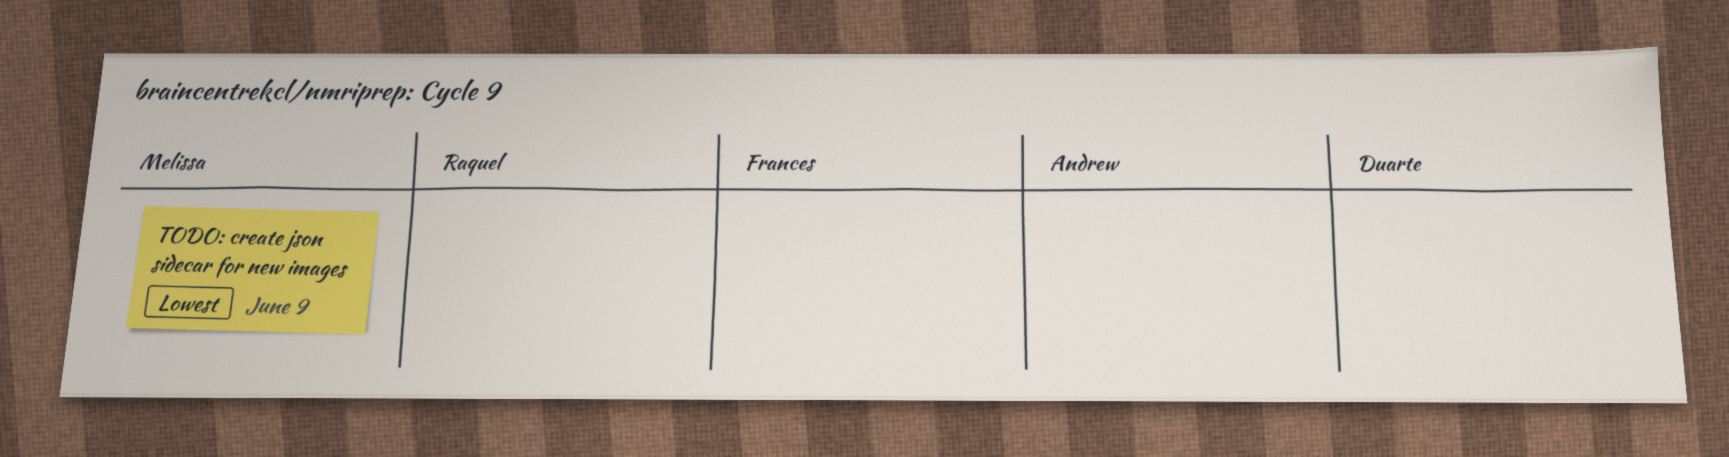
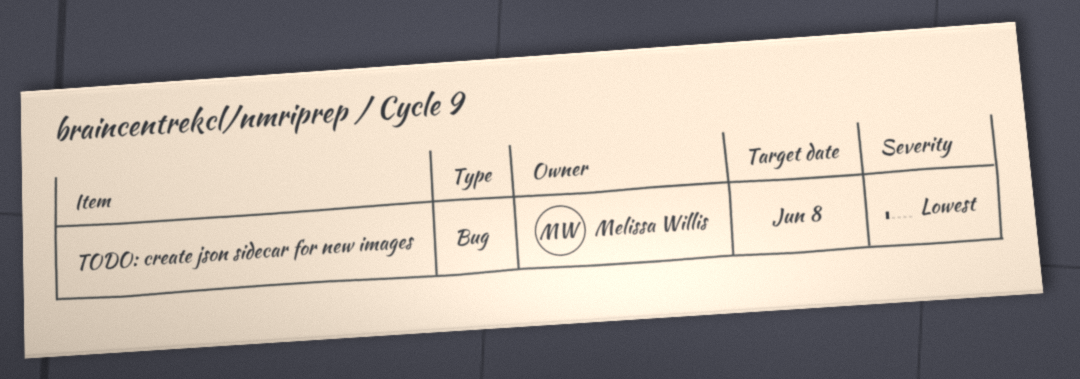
TODO: create json sidecar for new images, due: Jun 9 -> Jun 8

